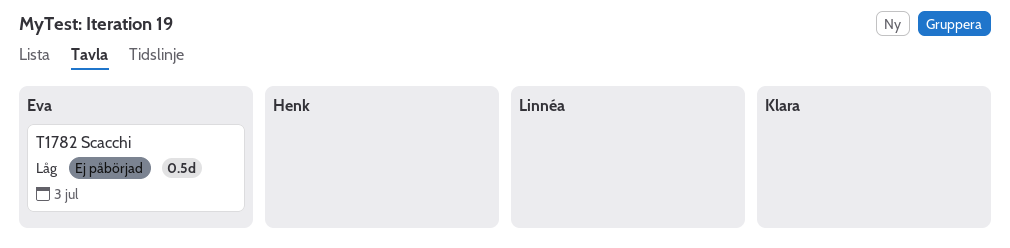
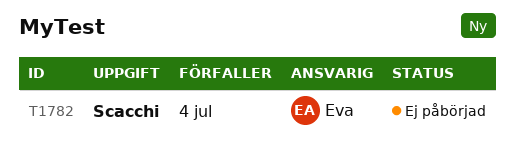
T1782, due: Jul 3 -> Jul 4

